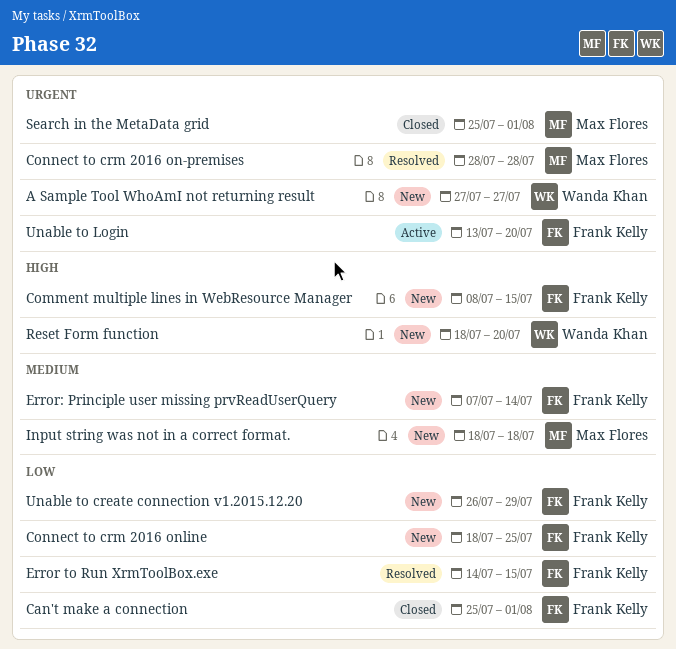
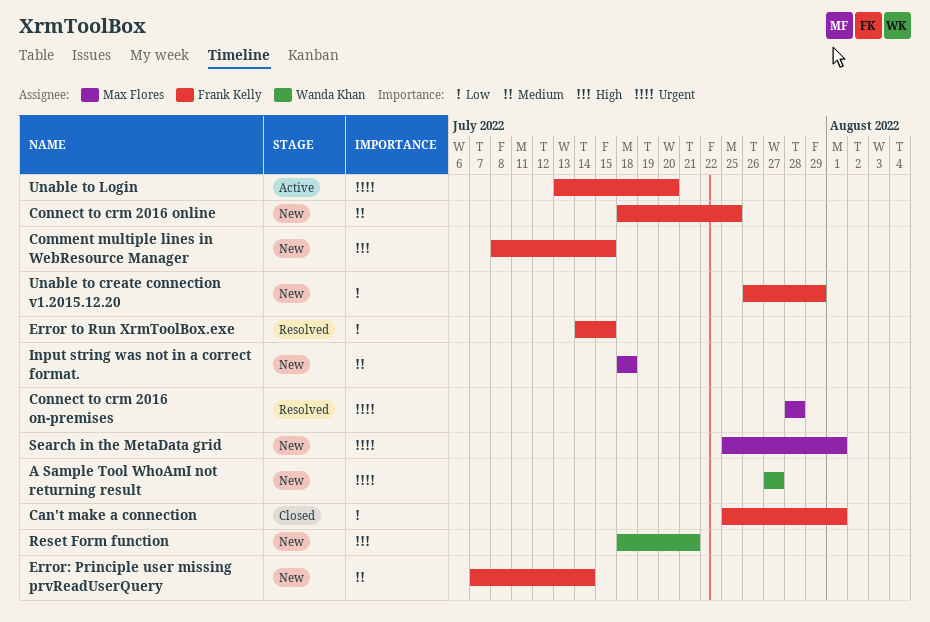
Connect to crm 2016 online, priority: Low -> Medium
Reset Form function, due: Jul 20 -> Jul 21
Search in the MetaData grid, status: Closed -> New

